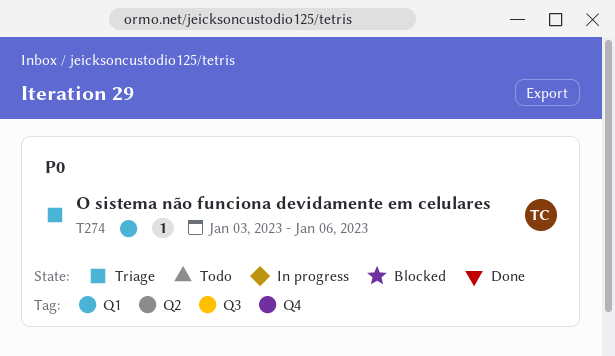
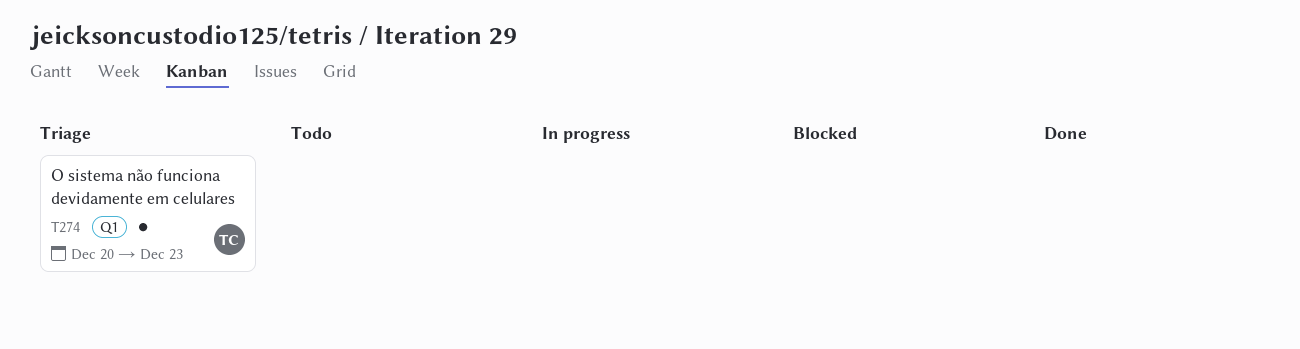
T274, start: Jan 3 -> Dec 20
T274, due: Jan 6 -> Dec 23

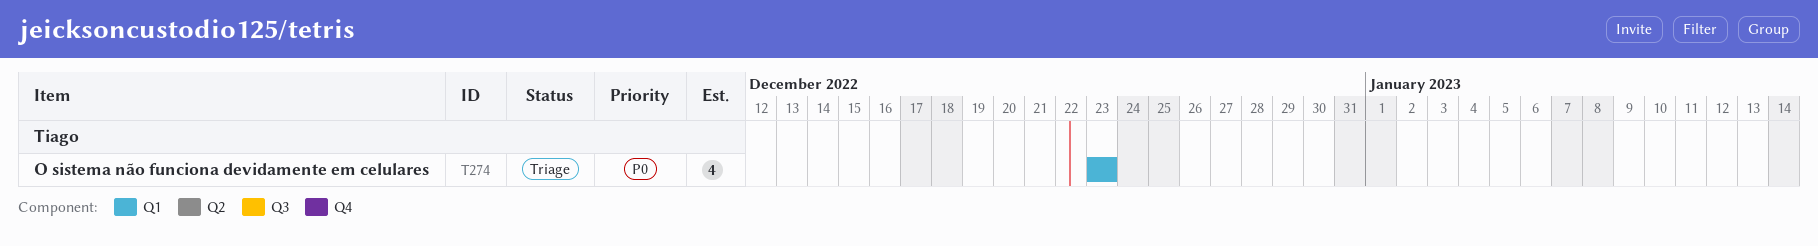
T274, estimate: 1 -> 4
T274, start: Dec 20 -> Dec 23

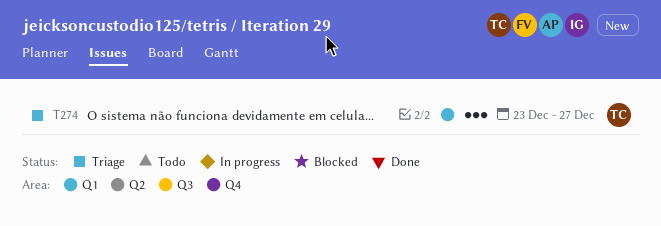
T274, estimate: 4 -> 3
T274, due: Dec 23 -> Dec 27

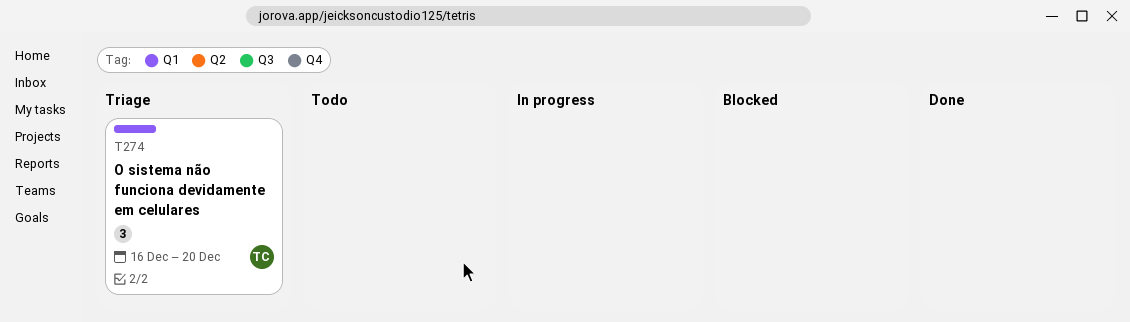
T274, start: Dec 23 -> Dec 16
T274, due: Dec 27 -> Dec 20

